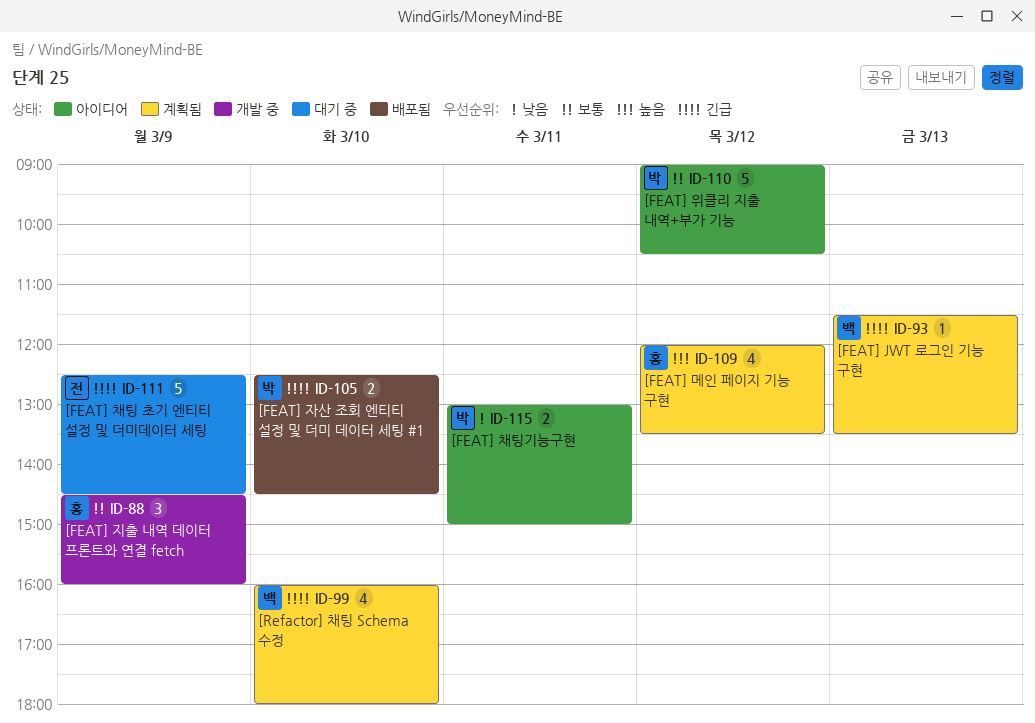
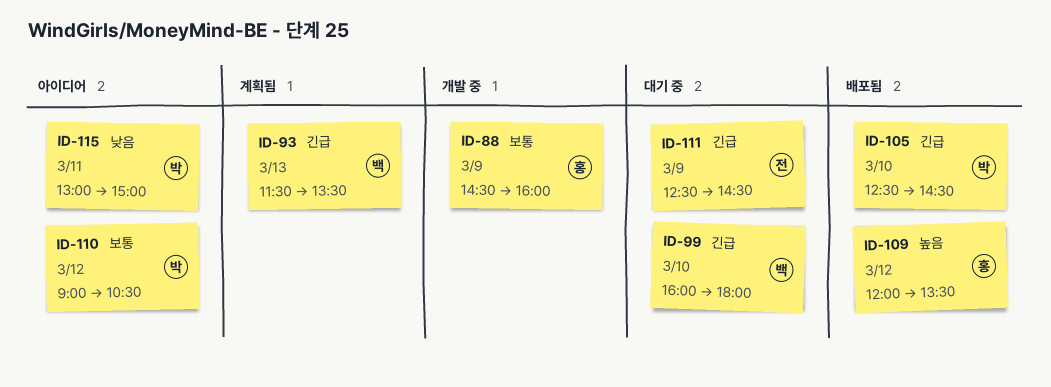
ID-99, status: 계획됨 -> 대기 중
ID-109, status: 계획됨 -> 배포됨

